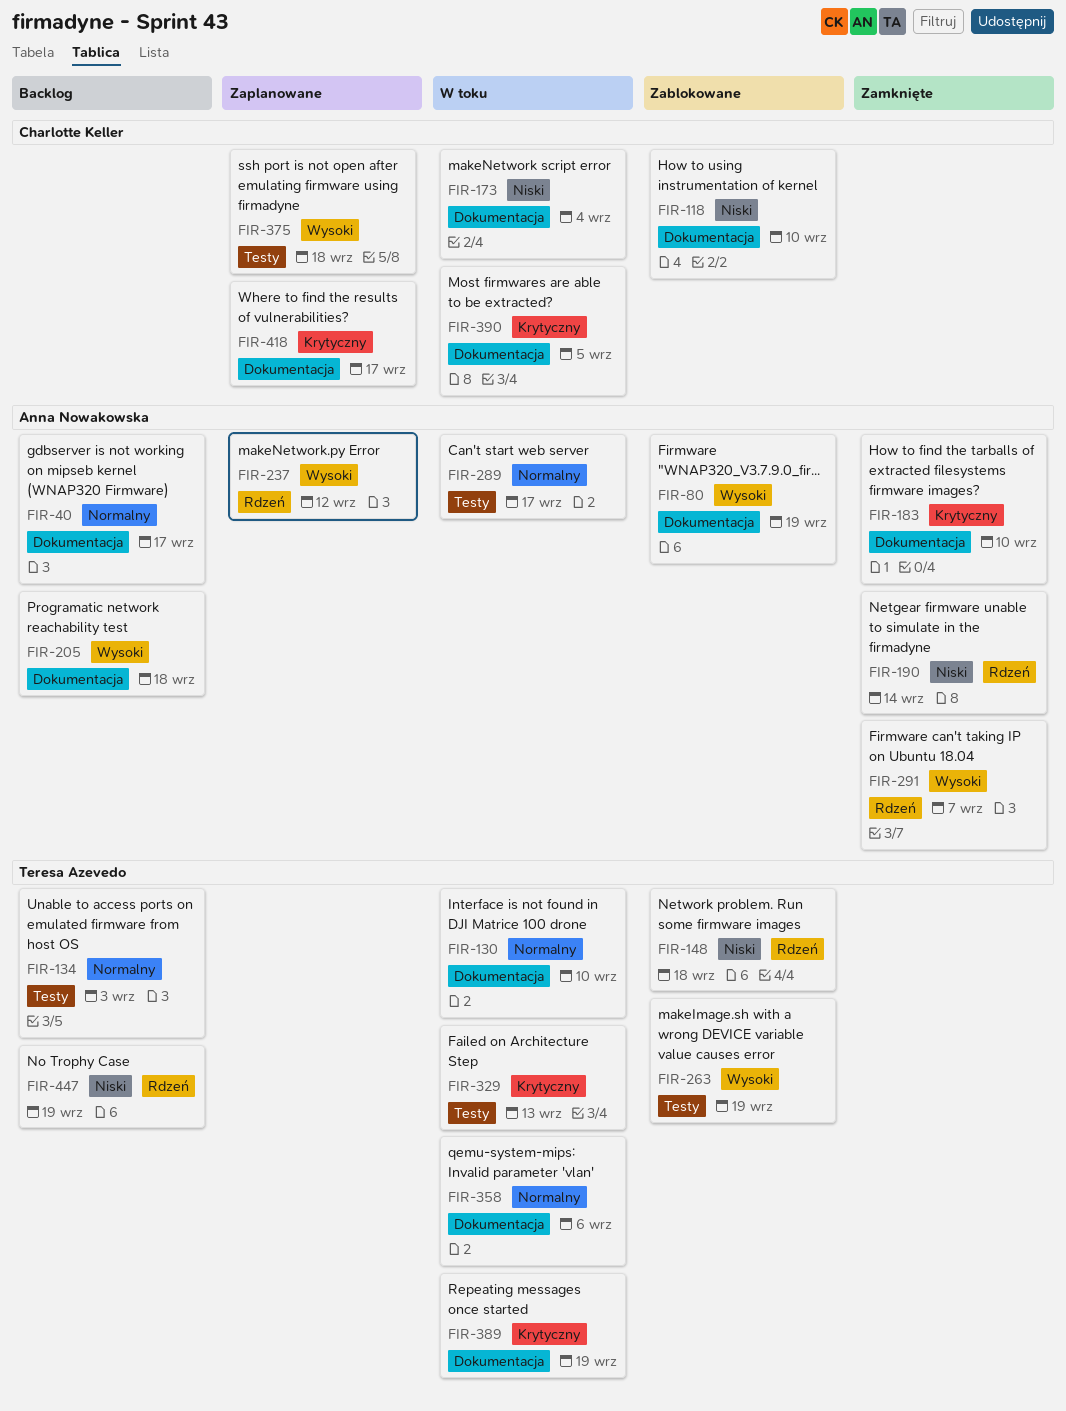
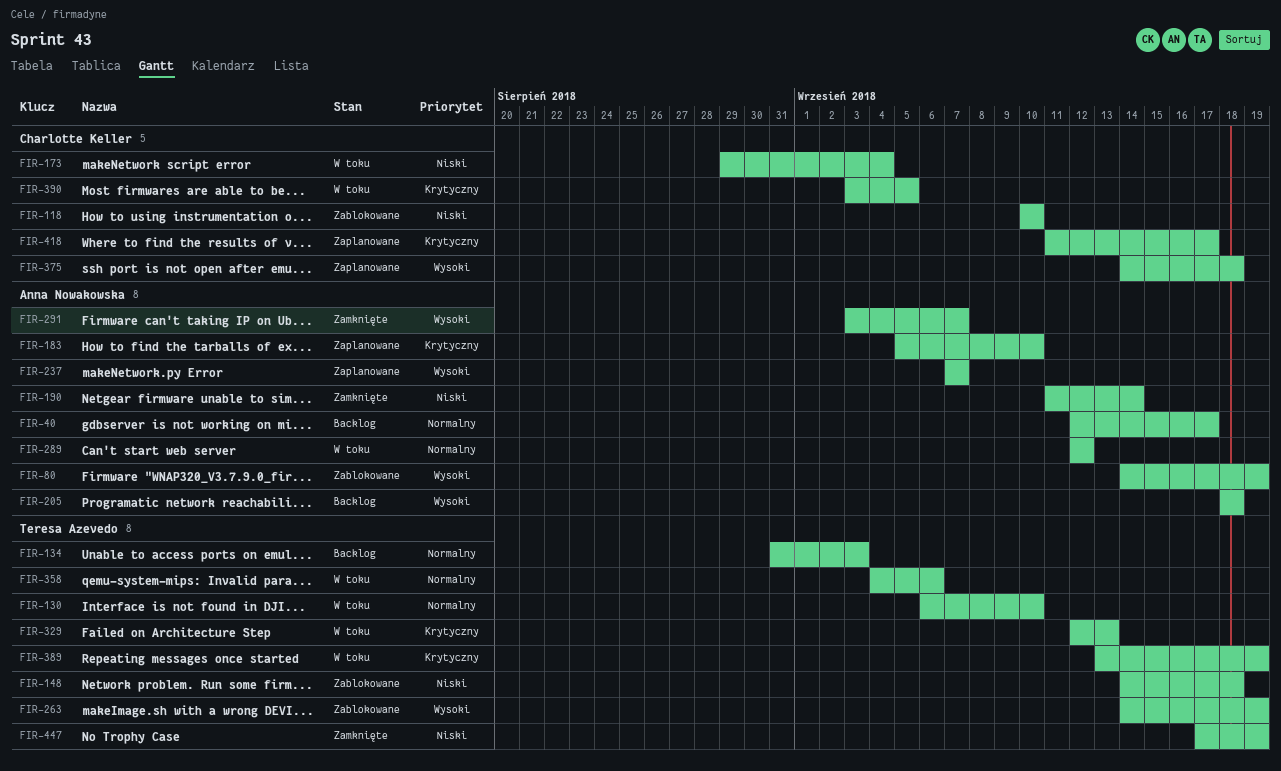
FIR-183, status: Zamknięte -> Zaplanowane
FIR-237, due: Sep 12 -> Sep 7
FIR-289, due: Sep 17 -> Sep 12
FIR-447, status: Backlog -> Zamknięte

